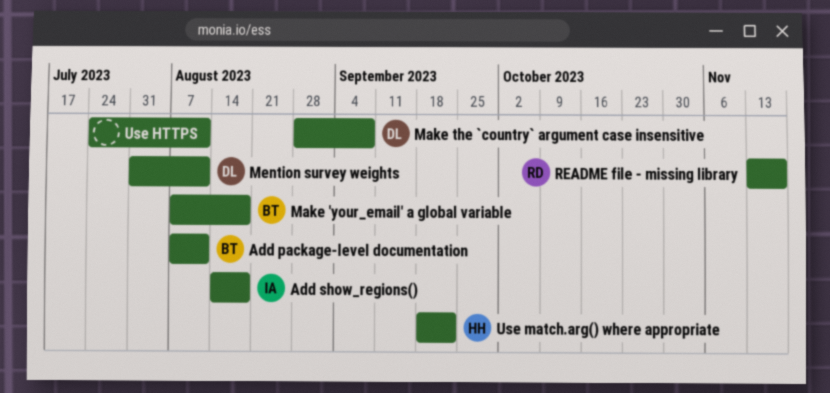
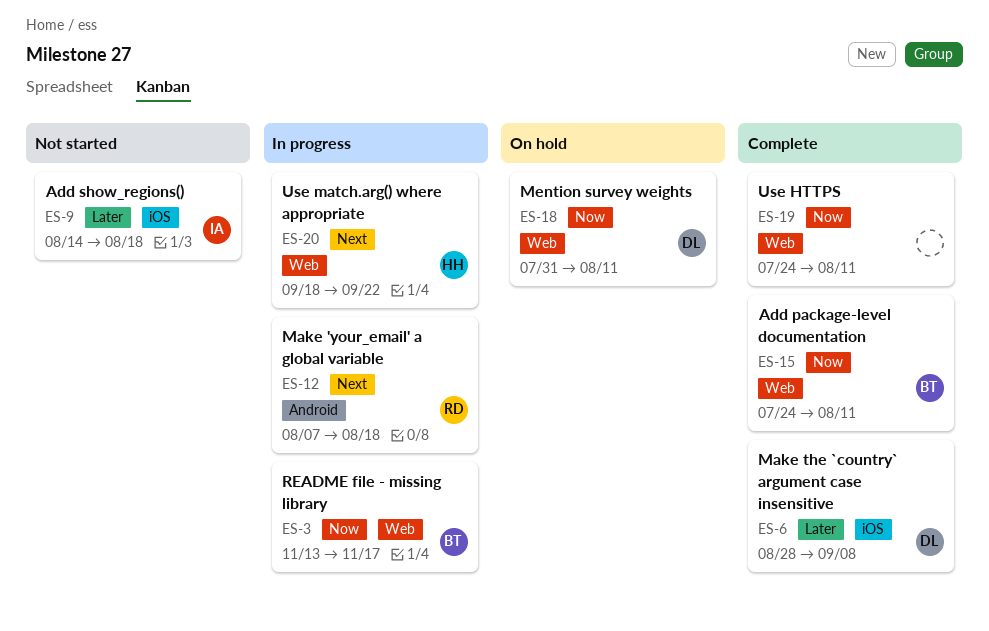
Add package-level documentation, start: Aug 7 -> Jul 24
Make 'your_email' a global variable, owner: BT -> RD
README file - missing library, owner: RD -> BT

